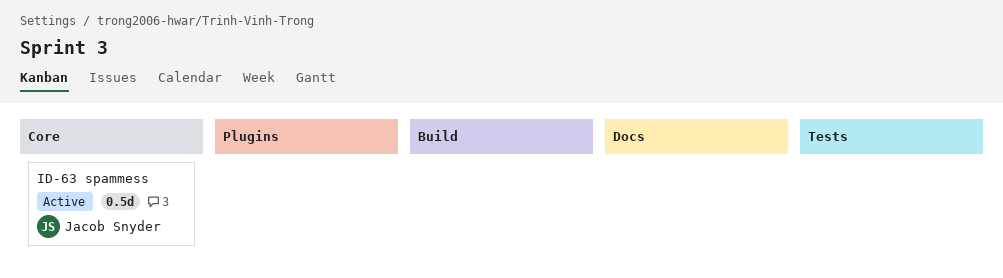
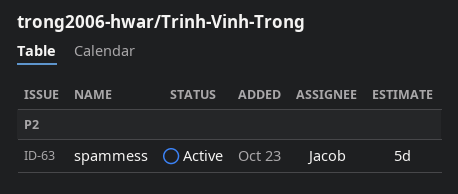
ID-63, estimate: 0.5d -> 5d

